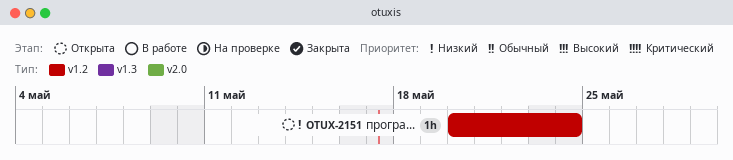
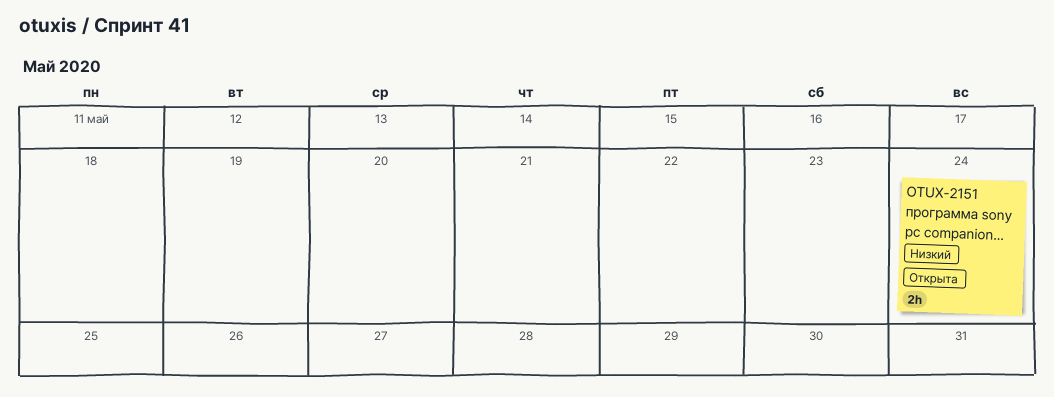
OTUX-2151, estimate: 1h -> 2h

